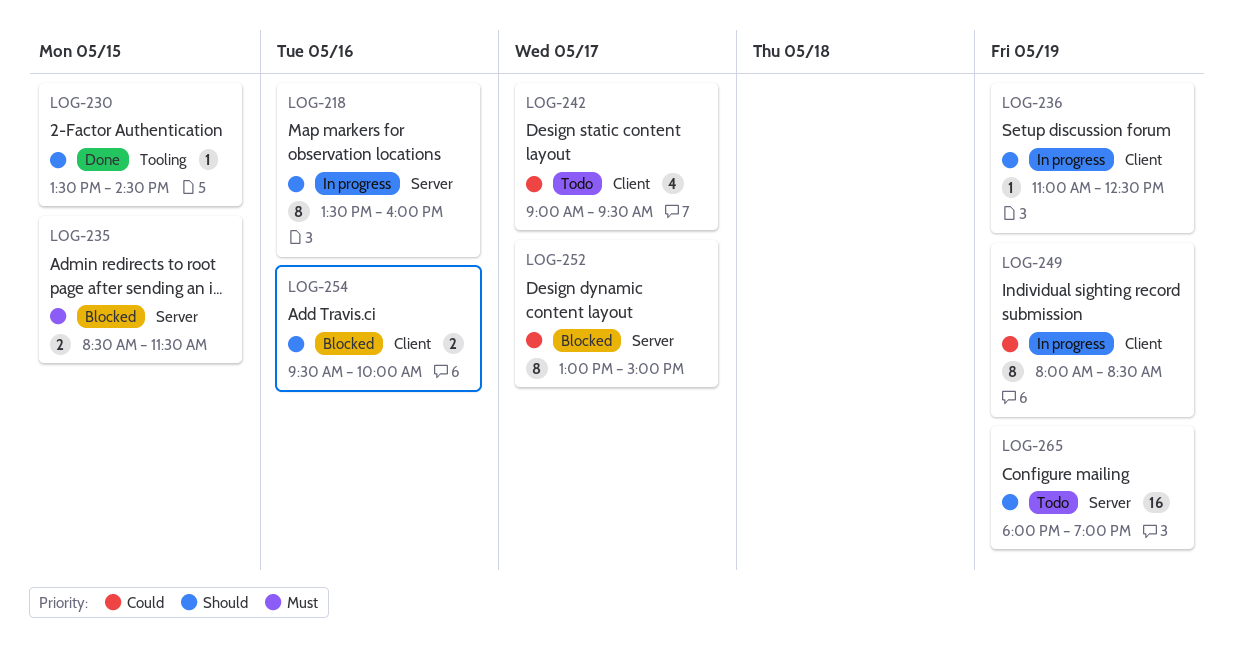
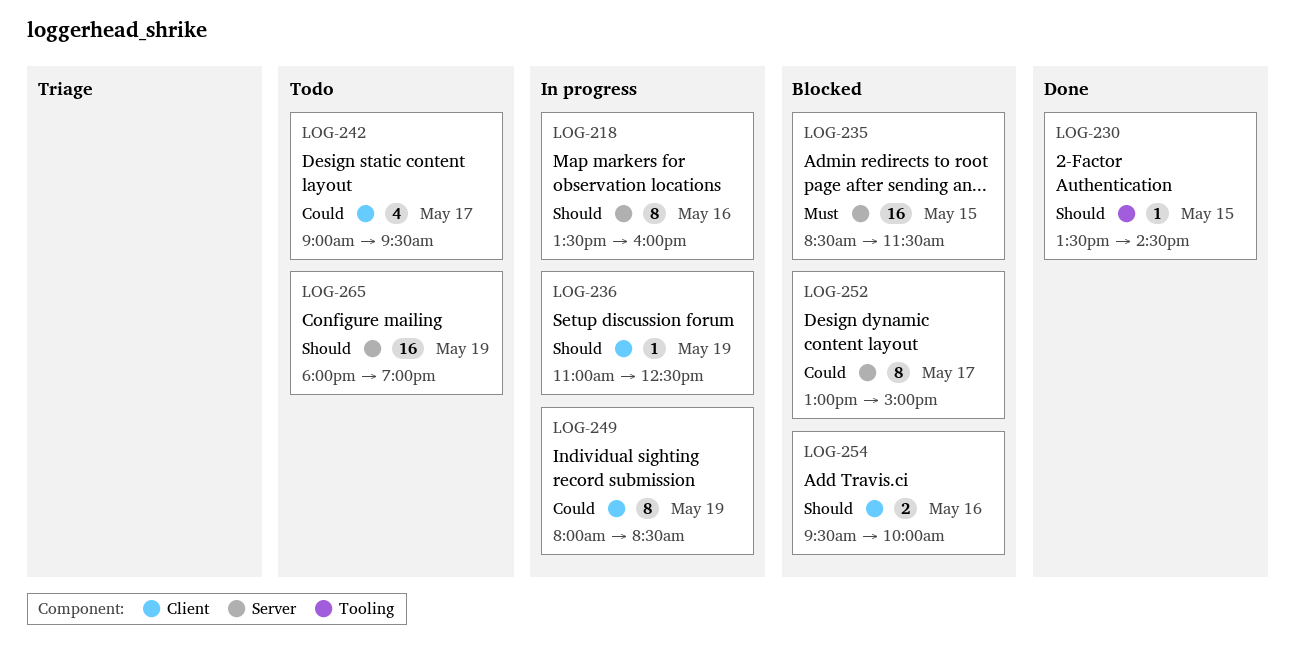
LOG-235, estimate: 2 -> 16

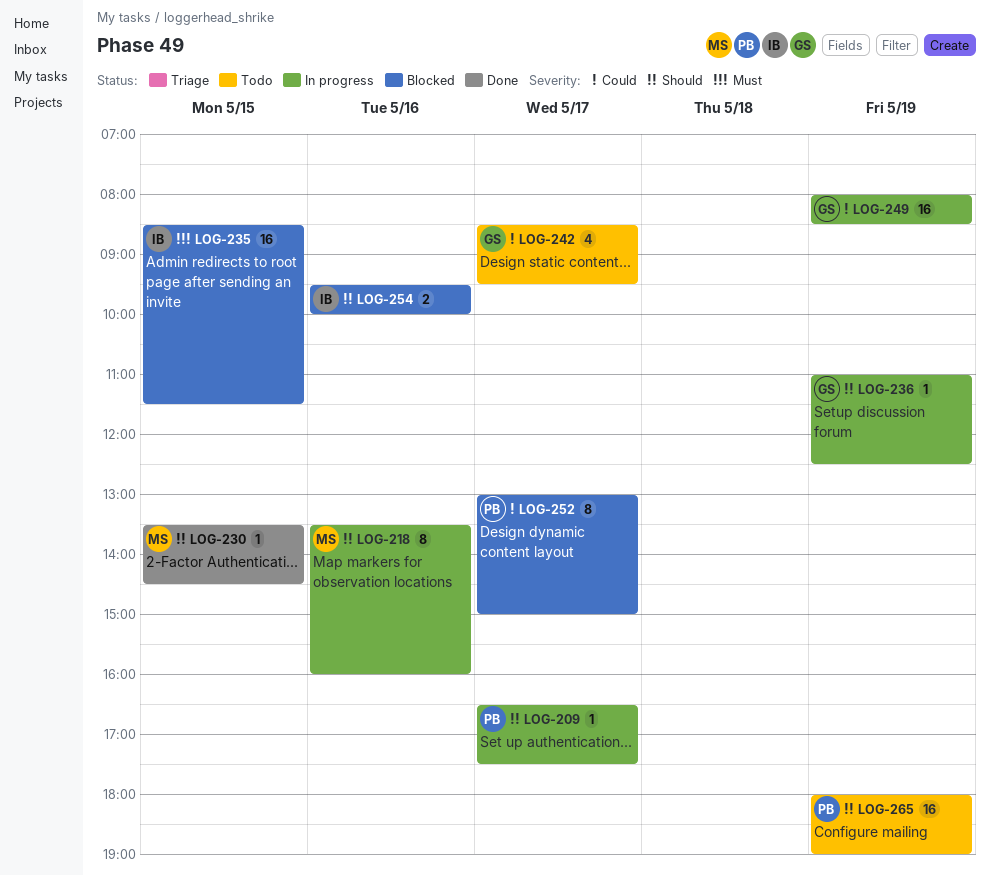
LOG-209: none -> present
LOG-242, begins: 09:00 -> 08:30
LOG-249, estimate: 8 -> 16

